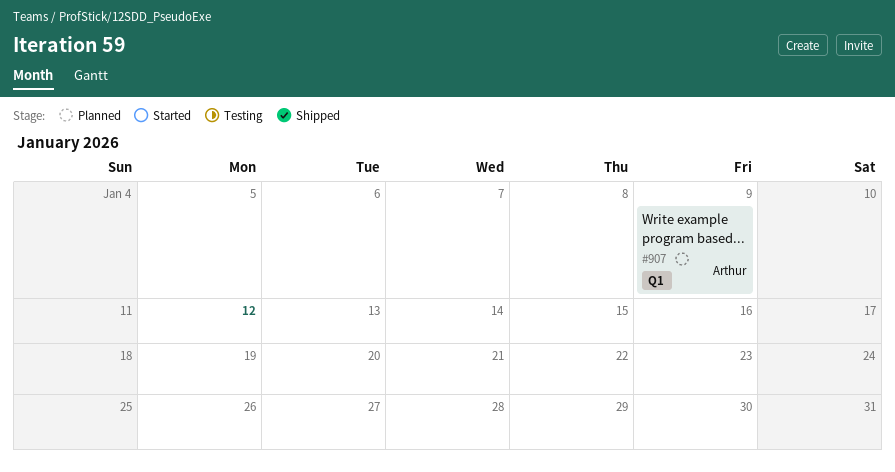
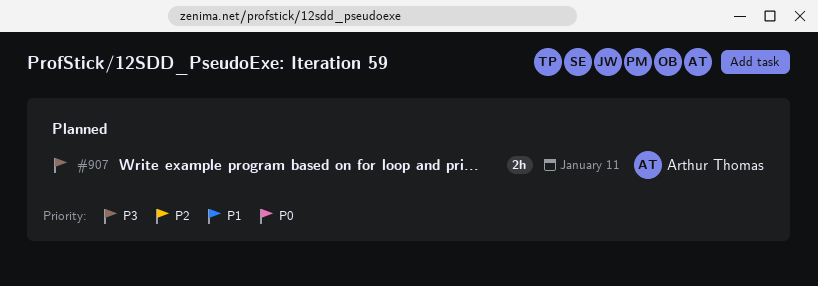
#907, due: Jan 9 -> Jan 11

